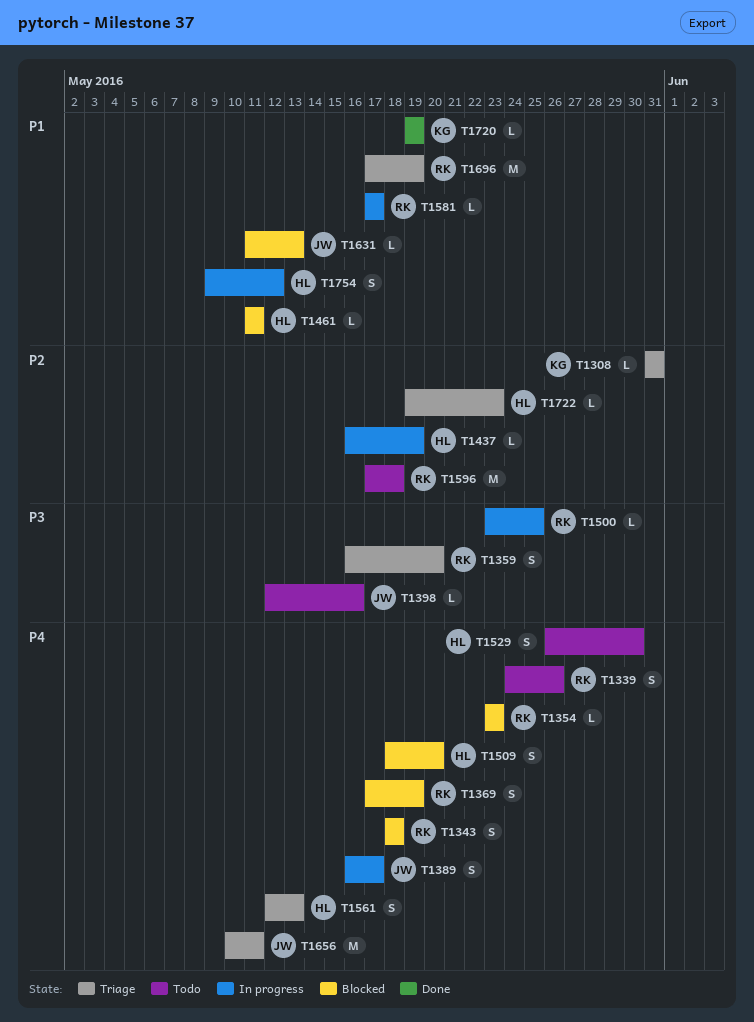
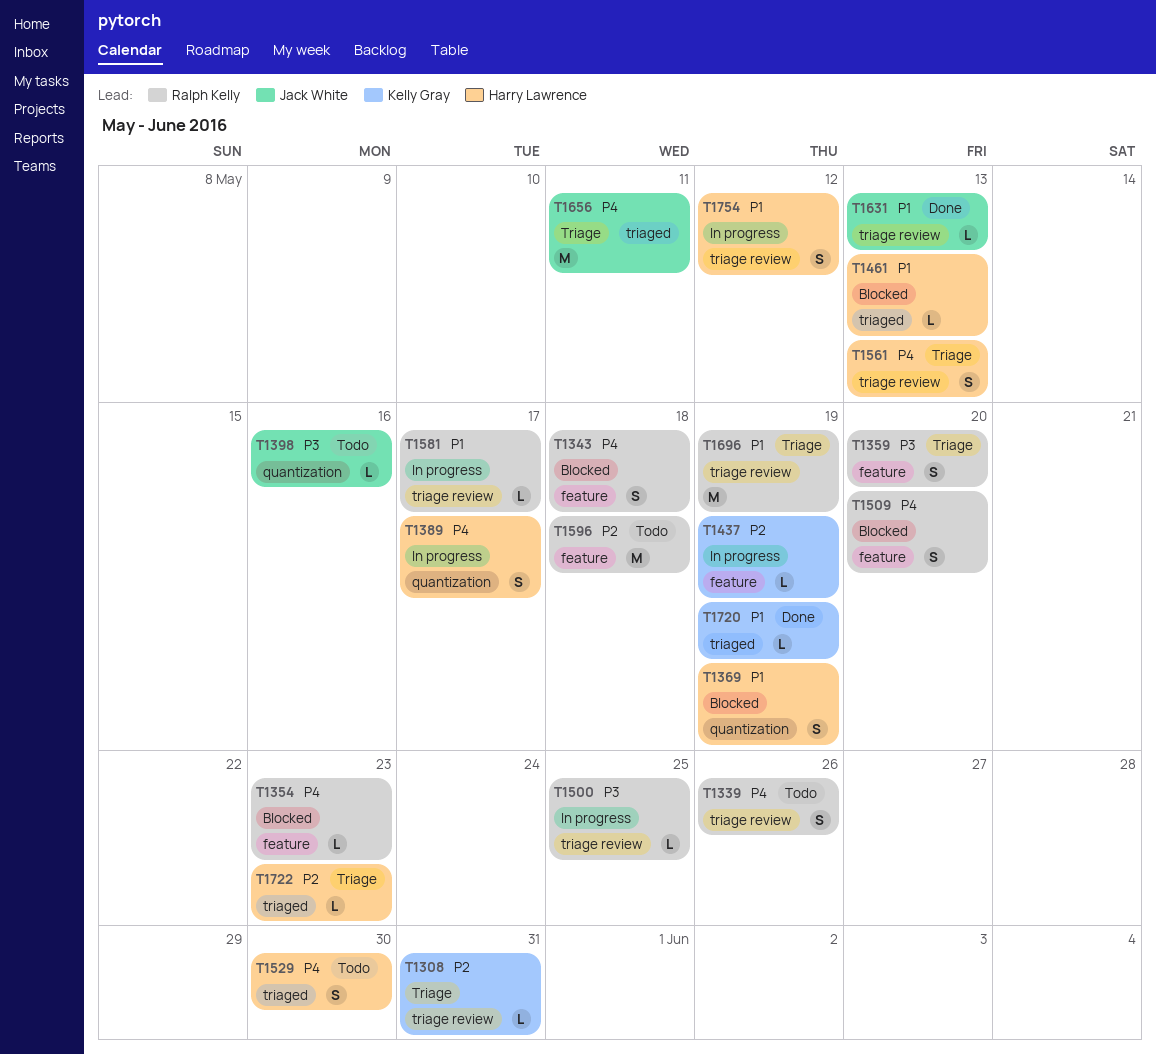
T1369, owner: Ralph Kelly -> Harry Lawrence
T1369, priority: P4 -> P1
T1389, owner: Jack White -> Harry Lawrence
T1437, owner: Harry Lawrence -> Kelly Gray
T1461, due: May 11 -> May 13
T1509, owner: Harry Lawrence -> Ralph Kelly
T1631, status: Blocked -> Done

